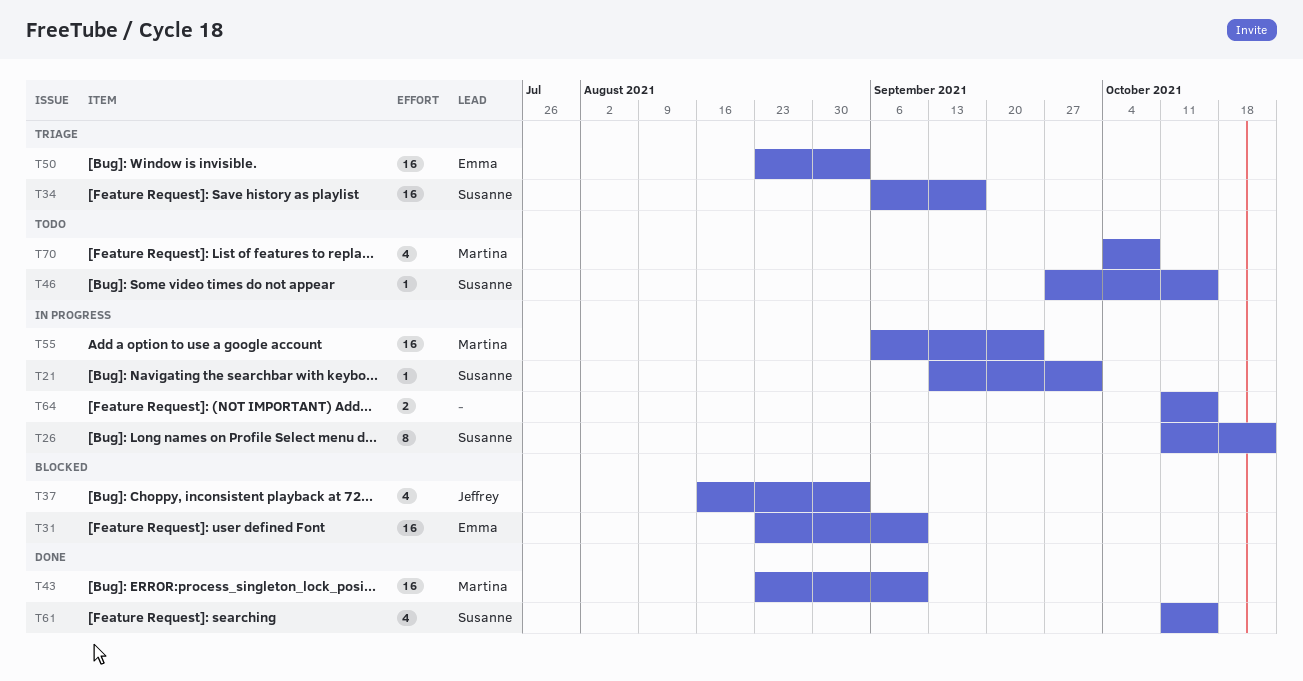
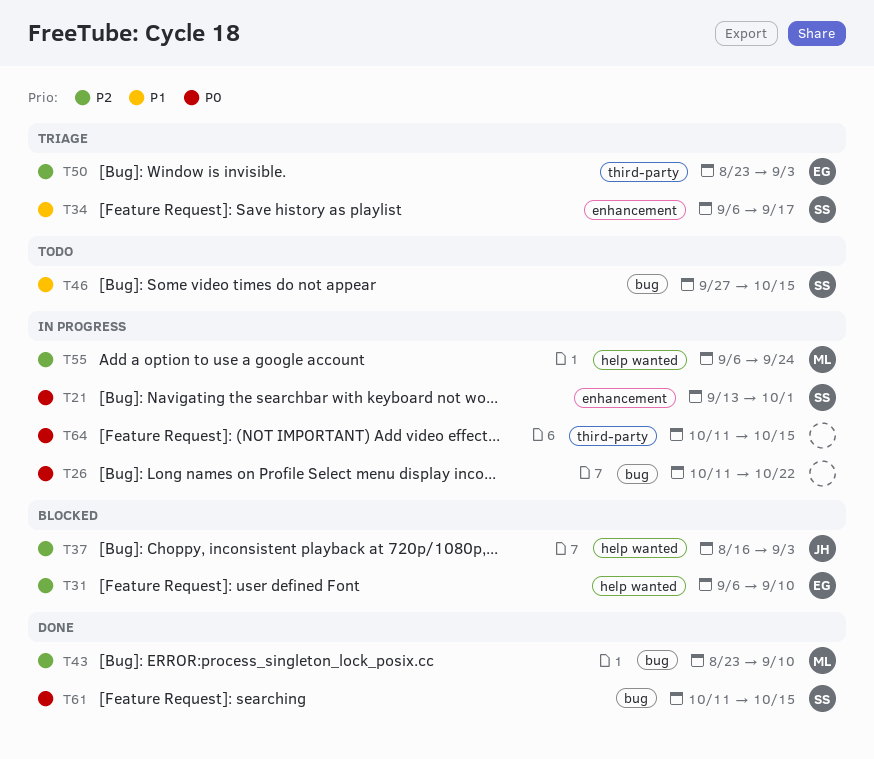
T26, owner: Susanne -> none
T31, start: Aug 23 -> Sep 6
T70: present -> none

